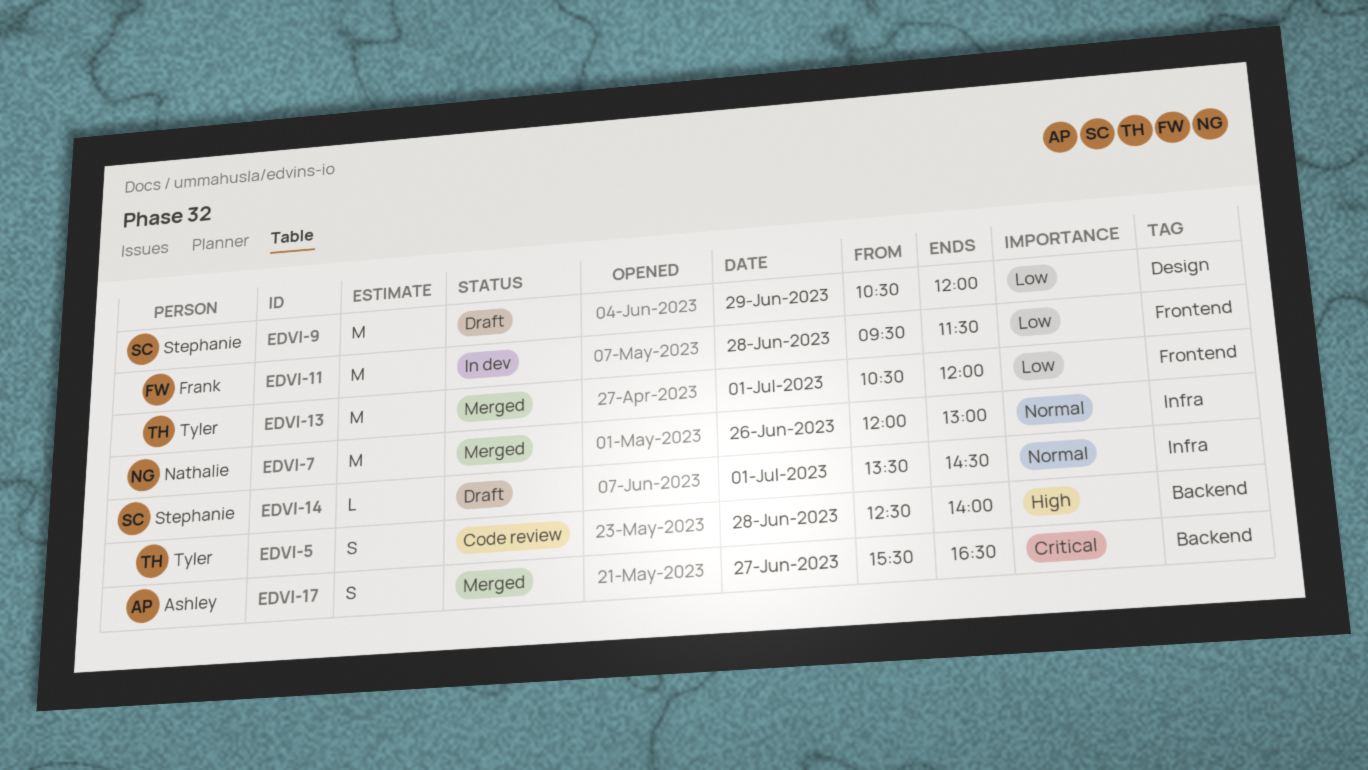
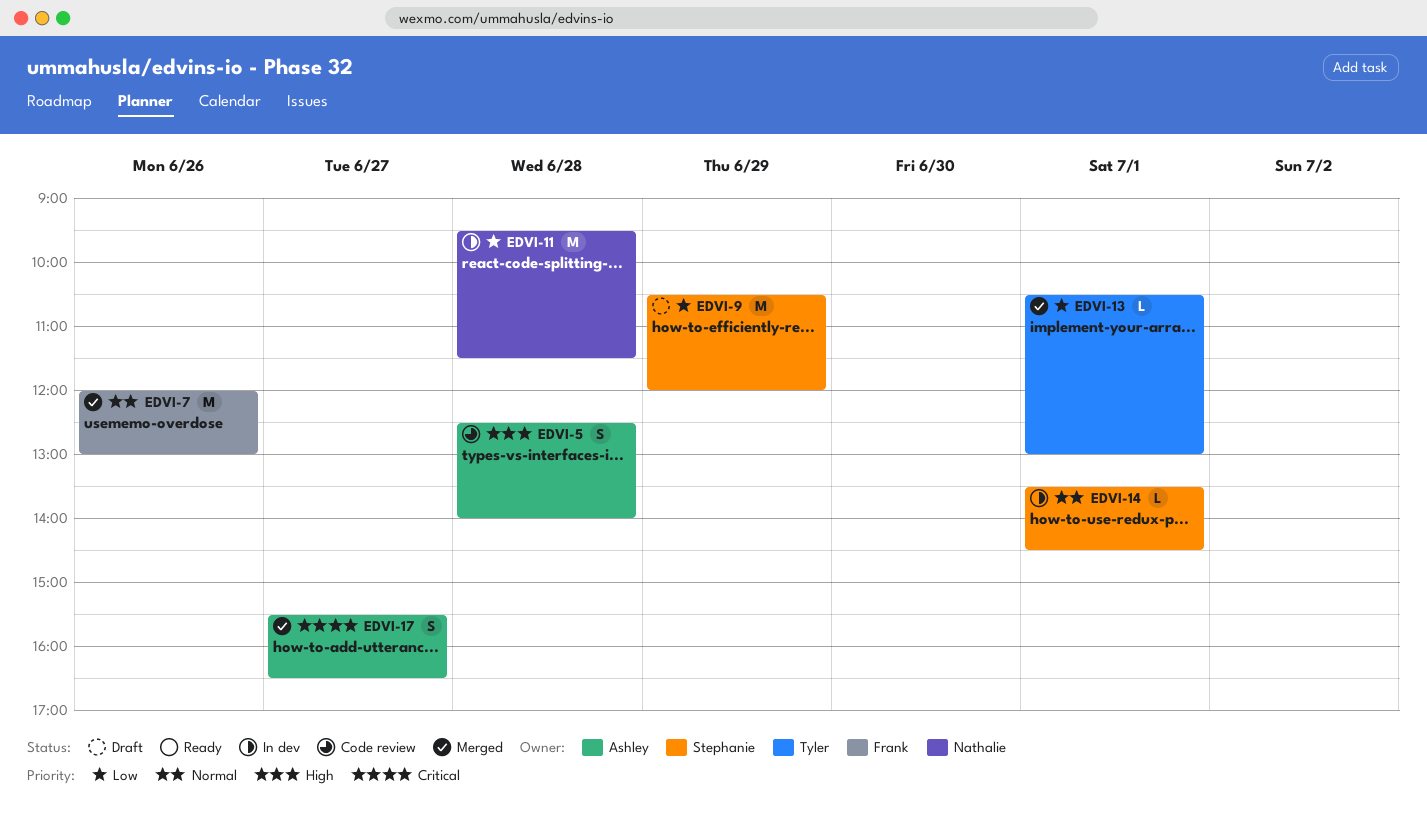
EDVI-5, owner: Tyler -> Ashley
EDVI-7, owner: Nathalie -> Frank
EDVI-11, owner: Frank -> Nathalie
EDVI-13, estimate: M -> L
EDVI-13, ends: 12:00 -> 13:00
EDVI-14, status: Draft -> In dev

